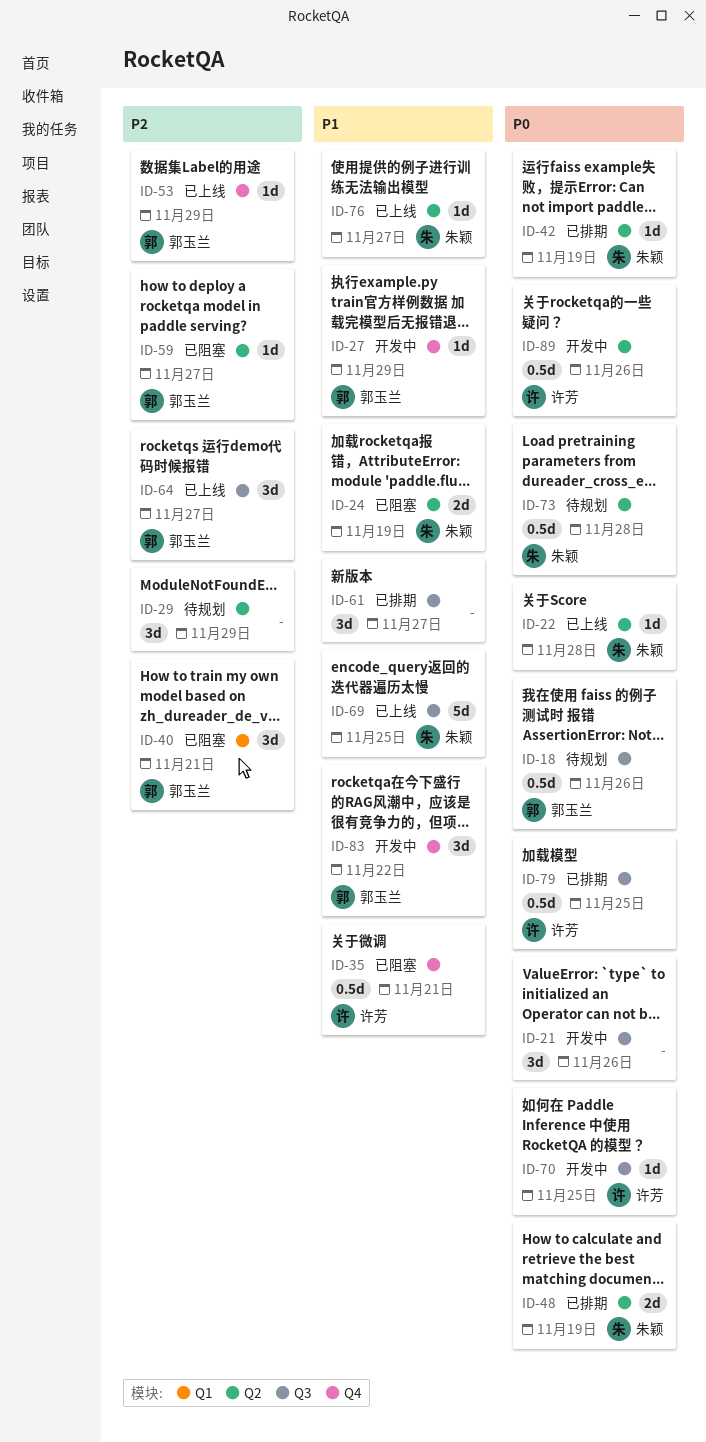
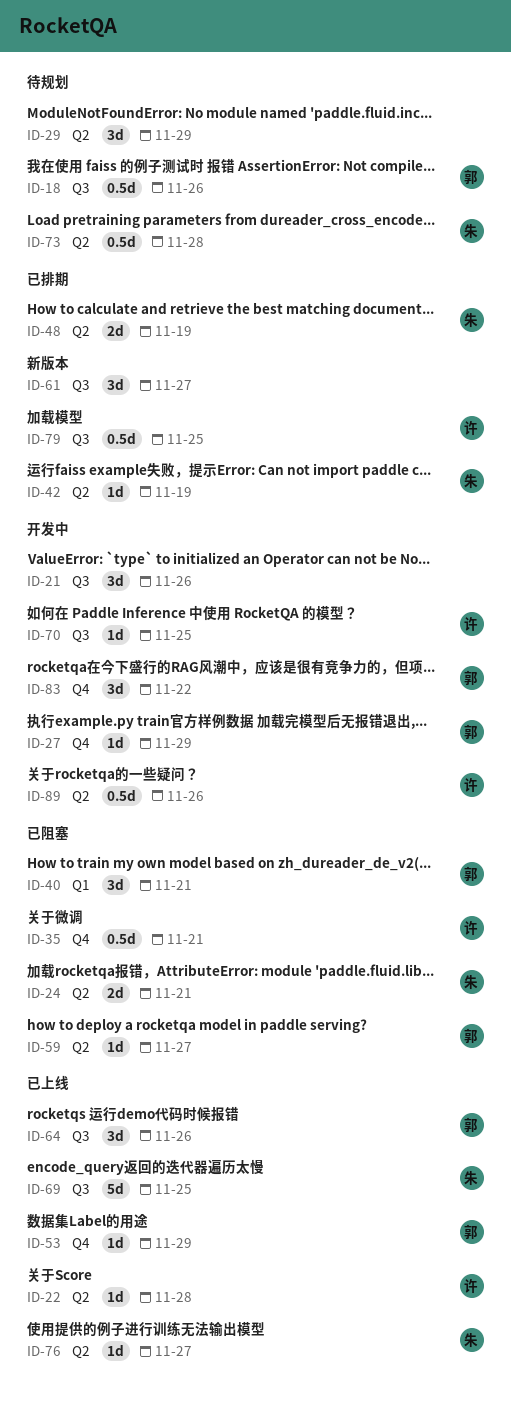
ID-22, owner: 朱颖 -> 许芳
ID-24, due: Nov 19 -> Nov 21
ID-64, due: Nov 27 -> Nov 26

